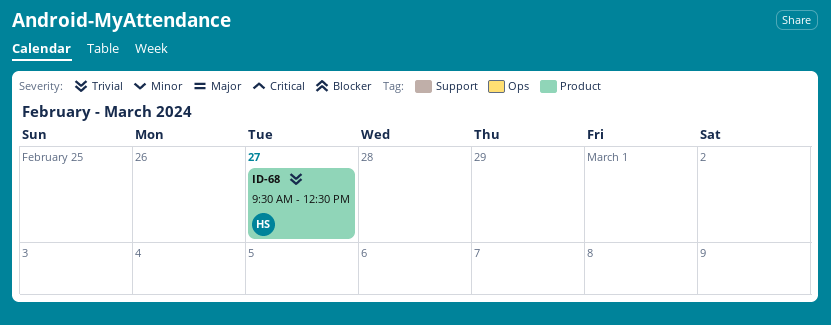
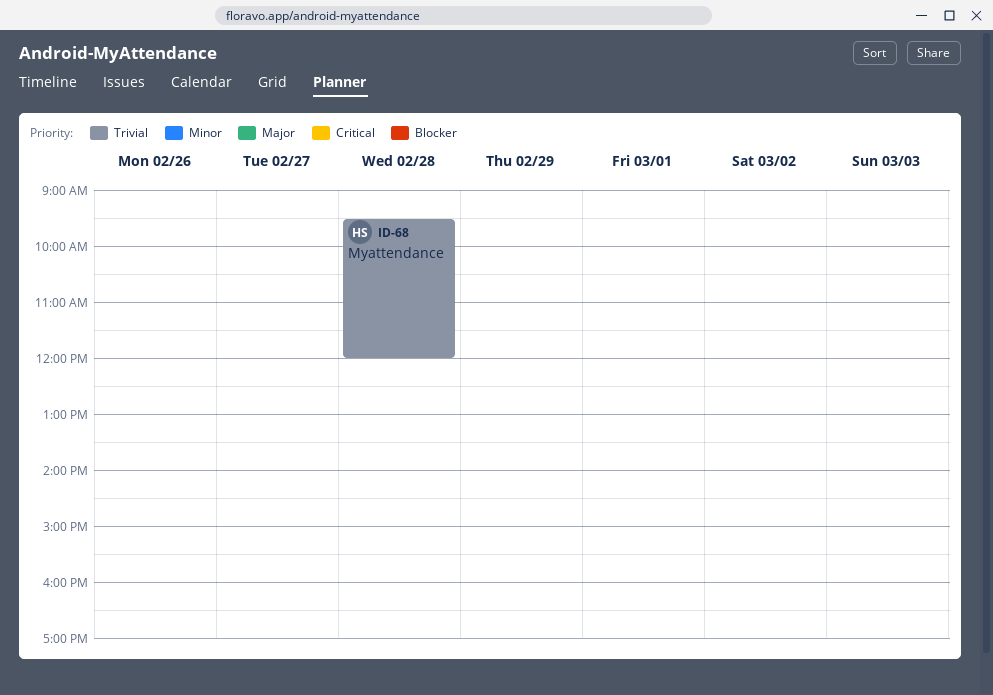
ID-68, day: Feb 27 -> Feb 28
ID-68, ends: 12:30 -> 12:00

